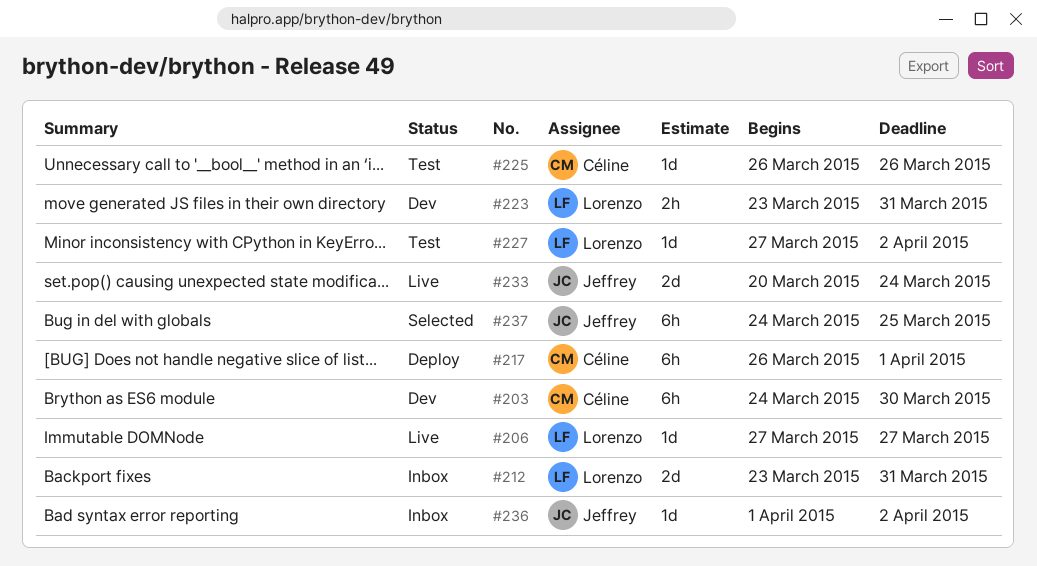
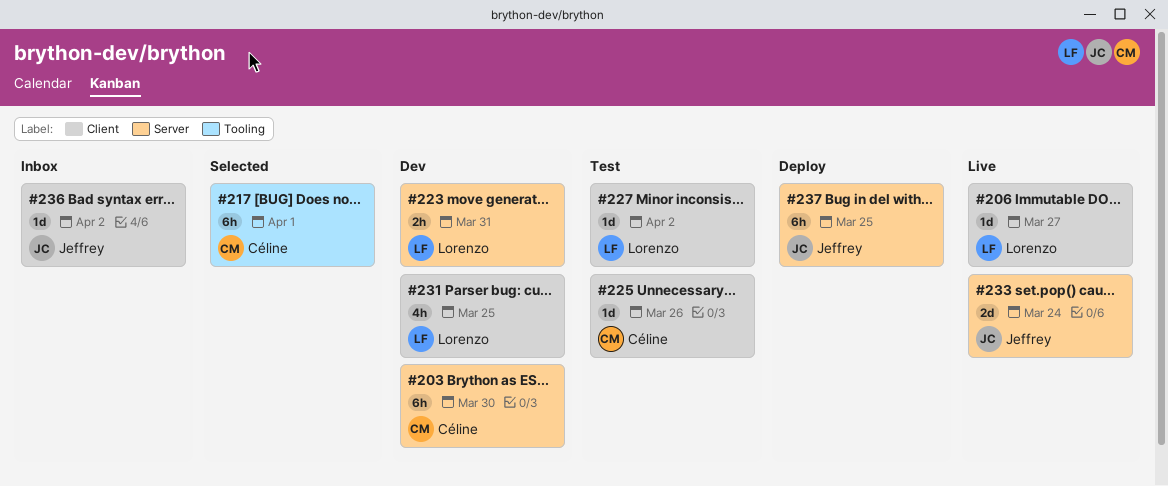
#212: present -> none
#217, status: Deploy -> Selected
#231: none -> present
#237, status: Selected -> Deploy

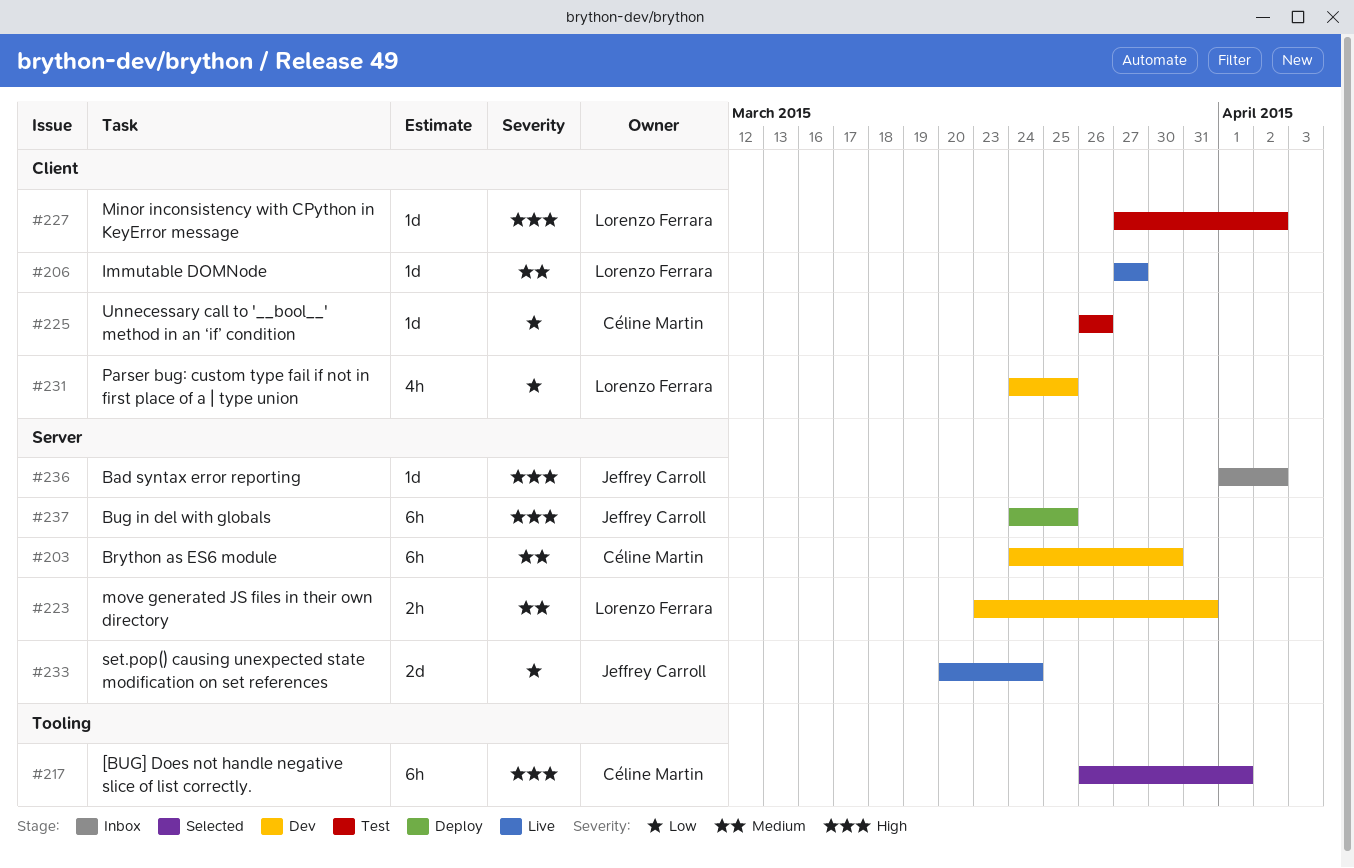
#236, label: Client -> Server

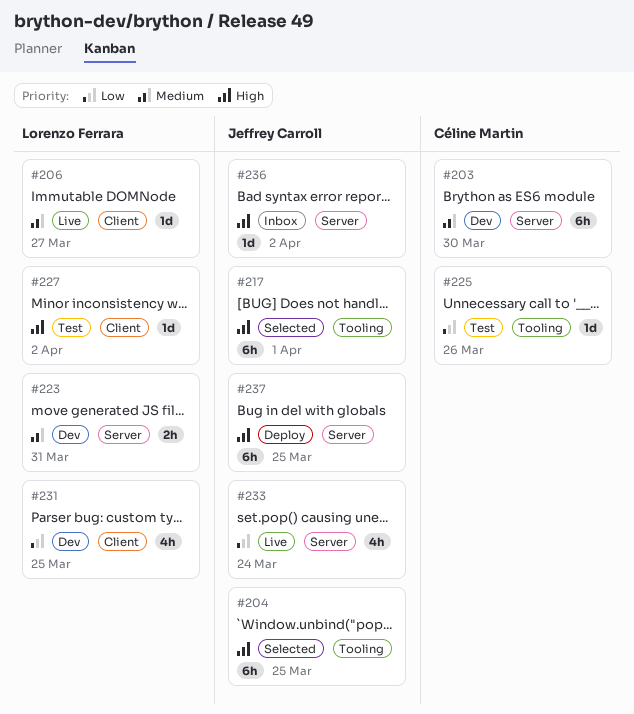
#204: none -> present
#217, owner: Céline Martin -> Jeffrey Carroll
#225, label: Client -> Tooling
#233, estimate: 2d -> 4h

